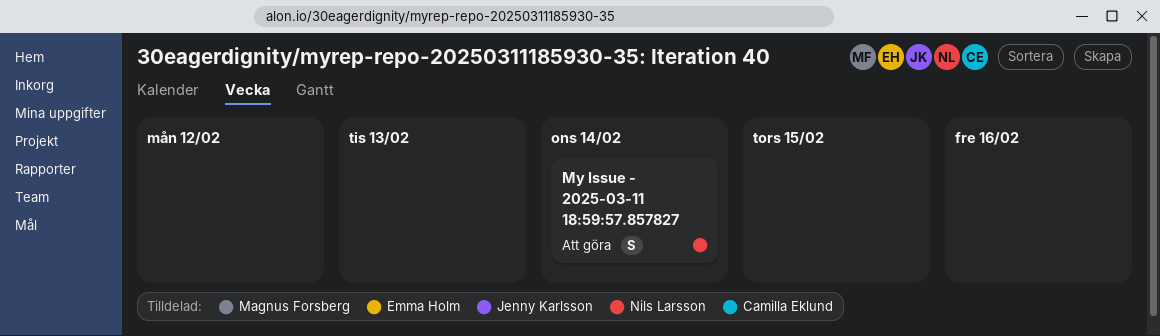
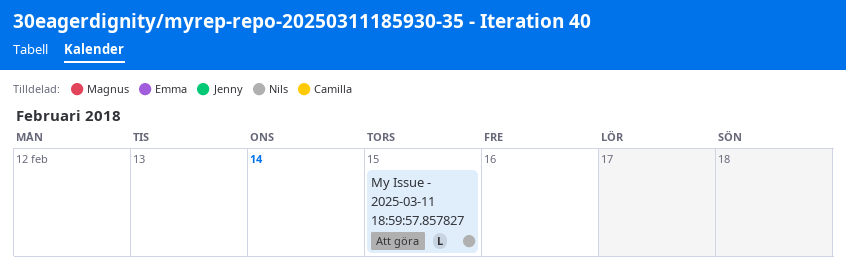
My Issue - 2025-03-11 18:59:57.857827, estimate: S -> L
My Issue - 2025-03-11 18:59:57.857827, due: Feb 14 -> Feb 15

